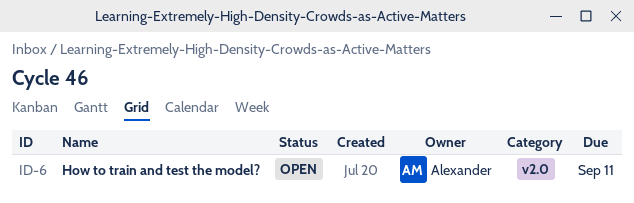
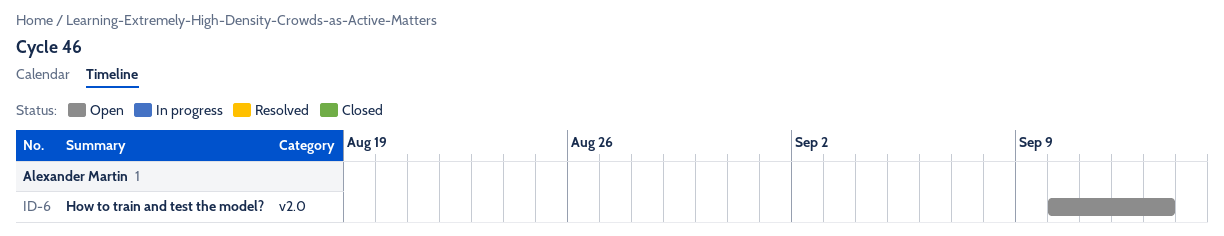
ID-6, due: Sep 11 -> Sep 13

